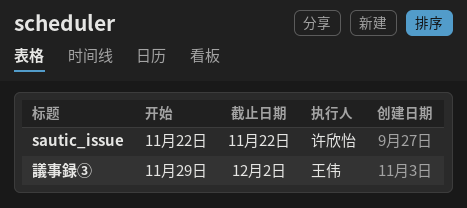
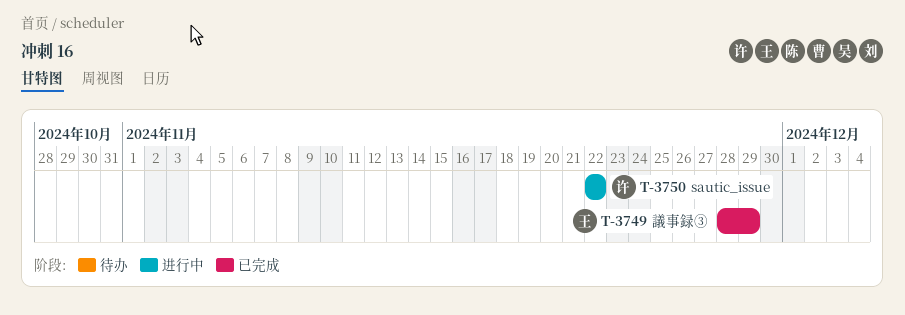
議事録③, start: Nov 29 -> Nov 28
議事録③, due: Dec 2 -> Nov 29

